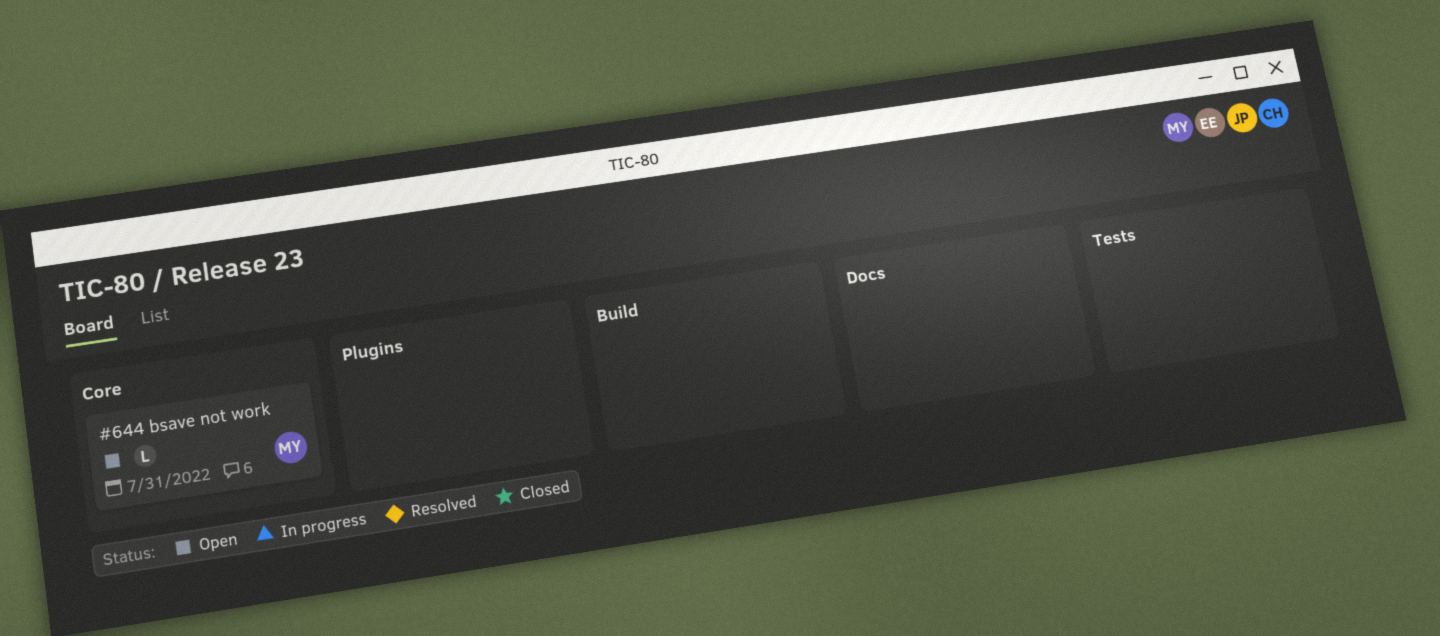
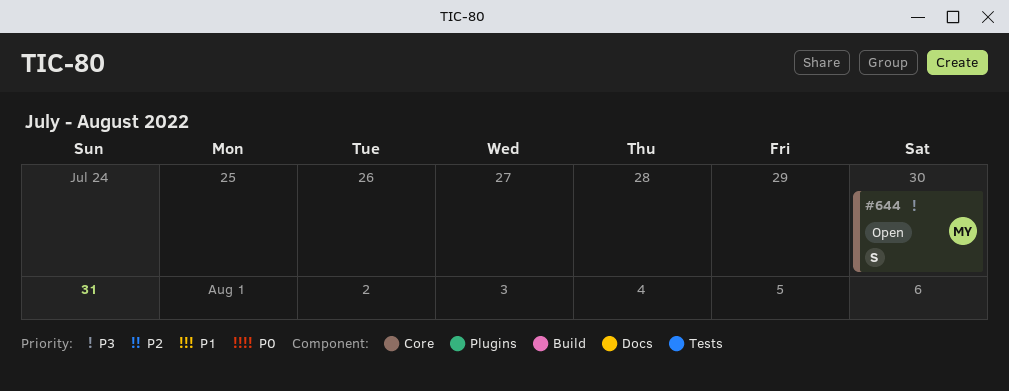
#644, estimate: L -> S
#644, due: Jul 31 -> Jul 30

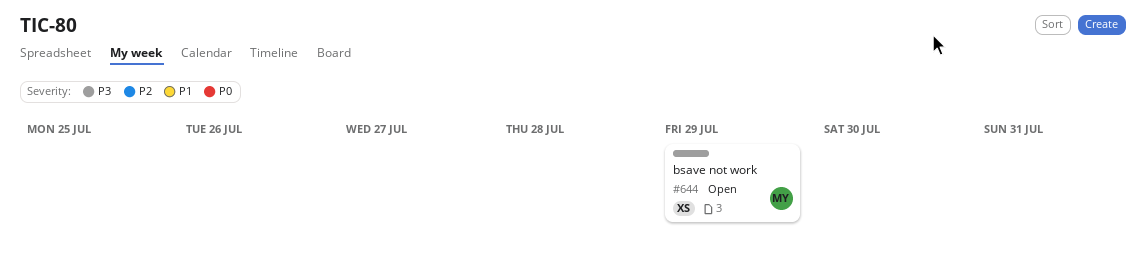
#644, estimate: S -> XS
#644, due: Jul 30 -> Jul 29

